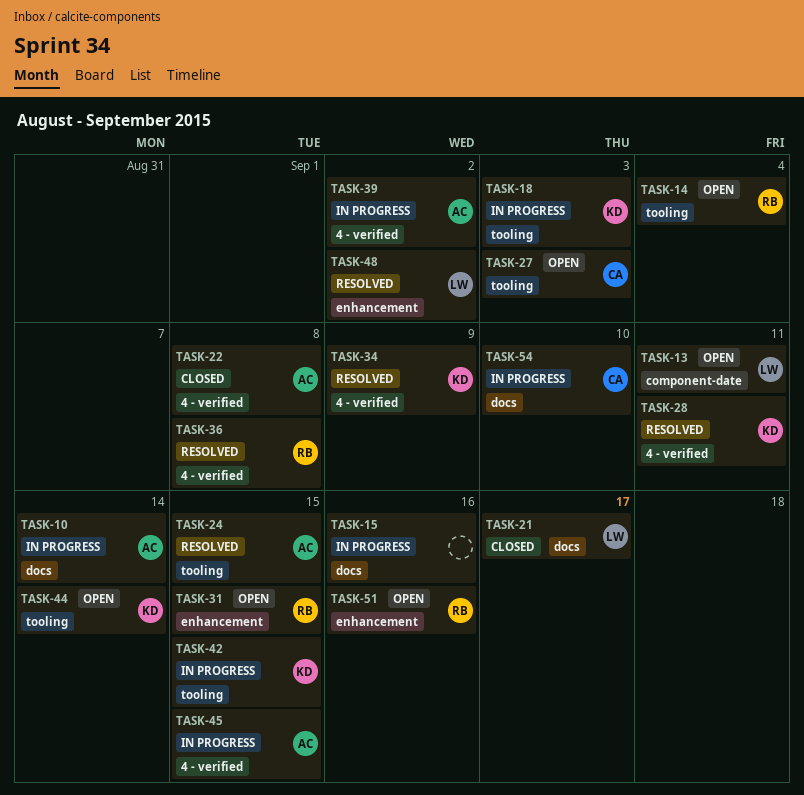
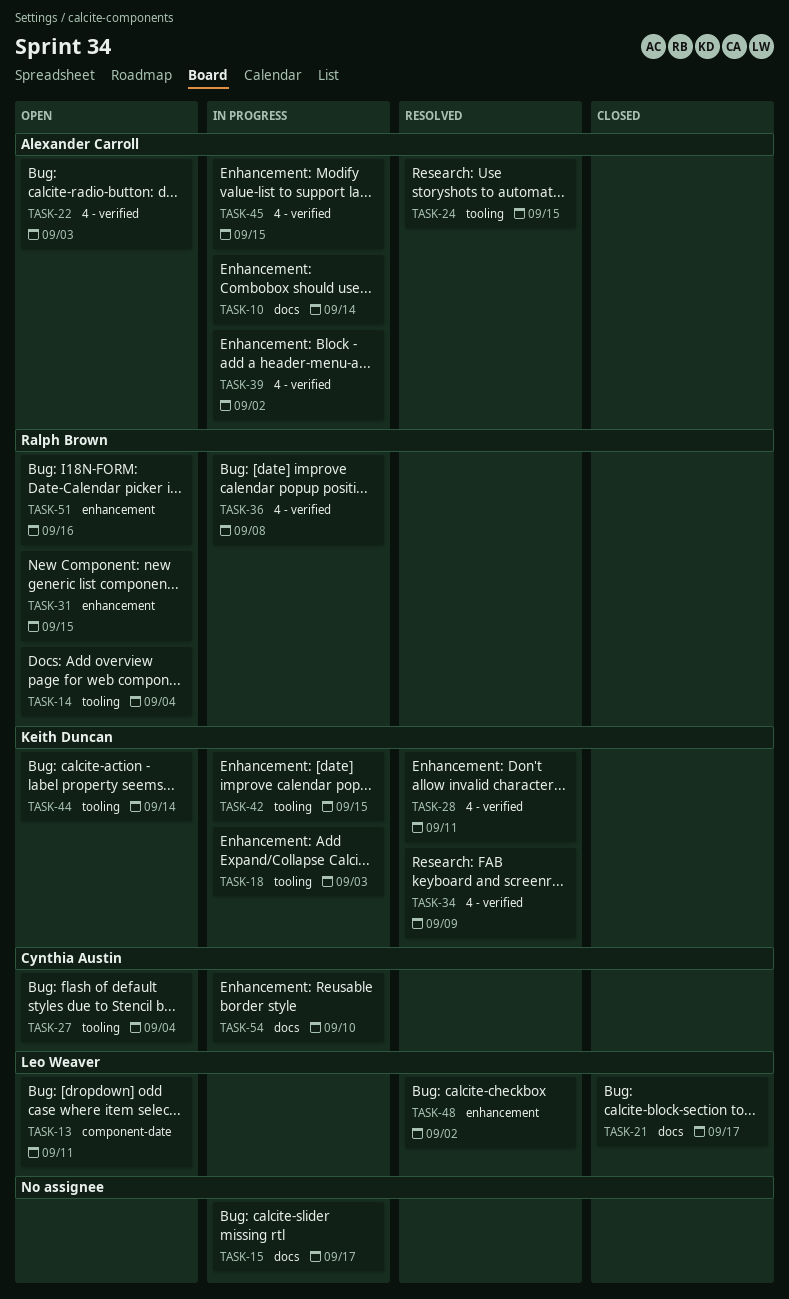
TASK-15, due: Sep 16 -> Sep 17
TASK-22, status: Closed -> Open
TASK-22, due: Sep 8 -> Sep 3
TASK-27, due: Sep 3 -> Sep 4
TASK-36, status: Resolved -> In progress

